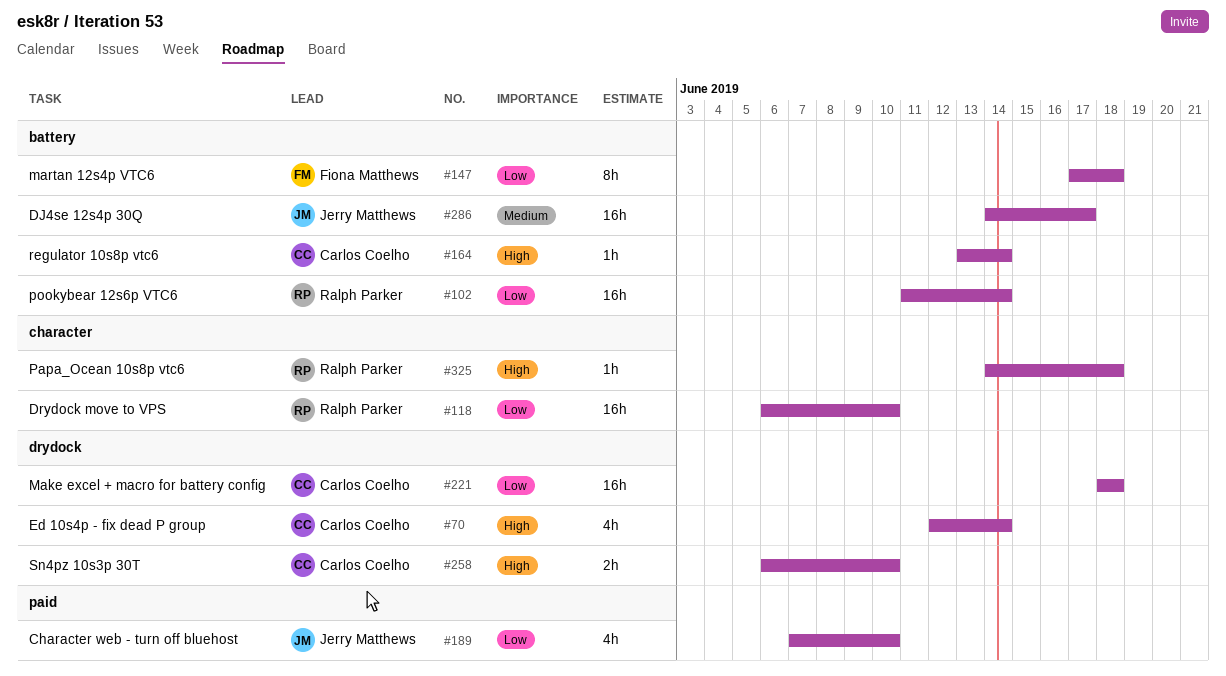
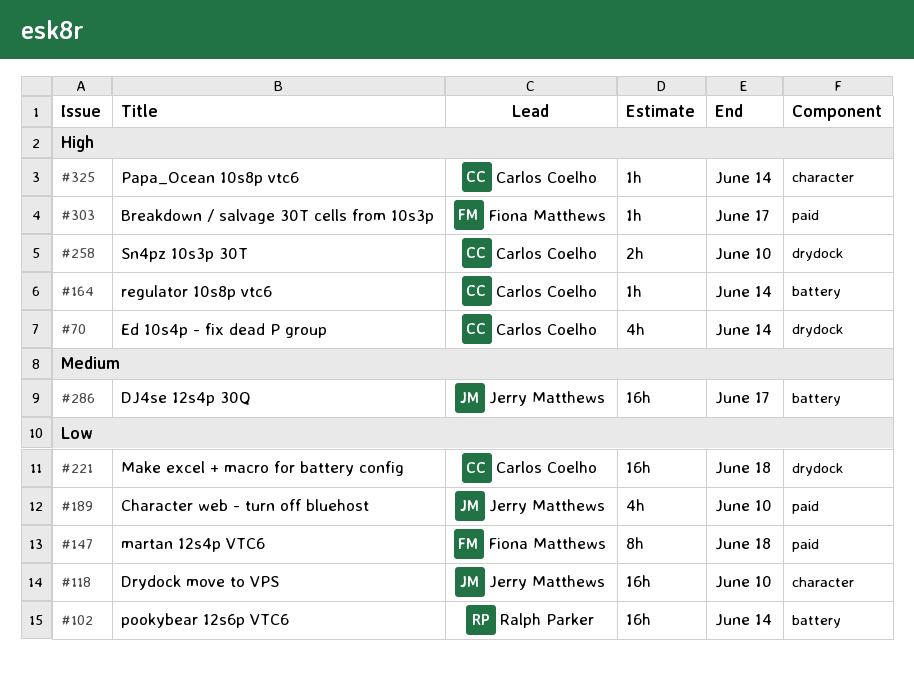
#118, owner: Ralph Parker -> Jerry Matthews
#147, label: battery -> paid
#303: none -> present
#325, owner: Ralph Parker -> Carlos Coelho
#325, due: Jun 18 -> Jun 14

